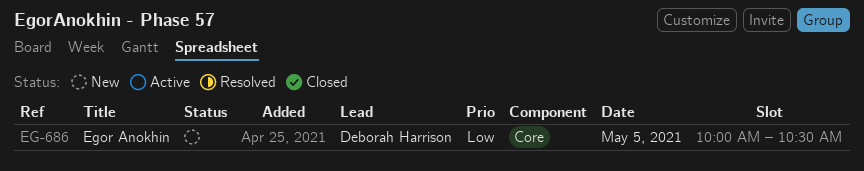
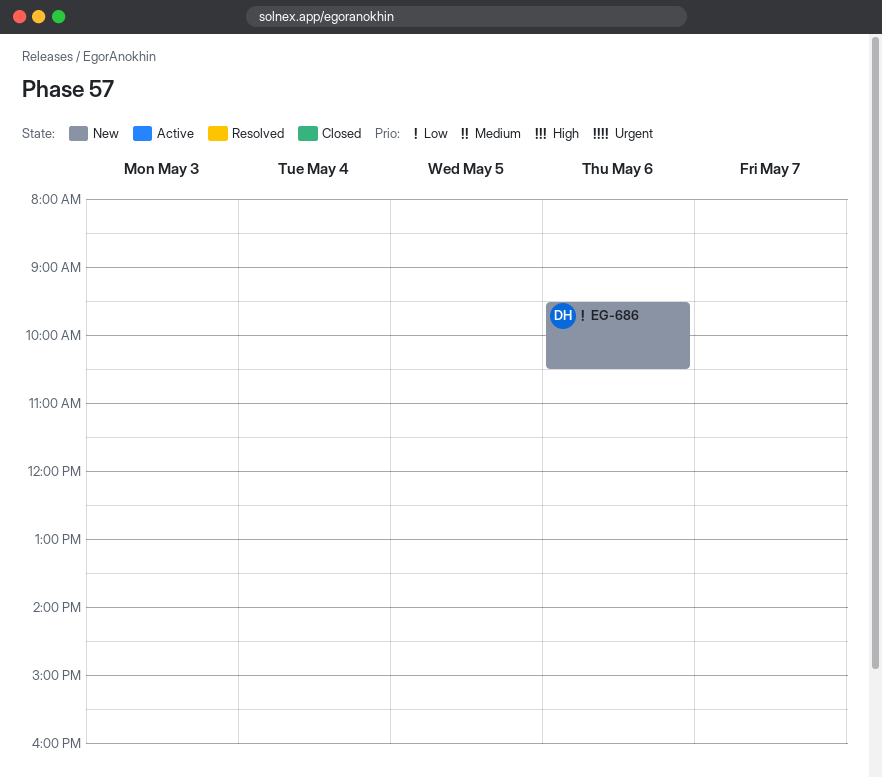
EG-686, day: May 5 -> May 6
EG-686, begins: 10:00 -> 09:30

